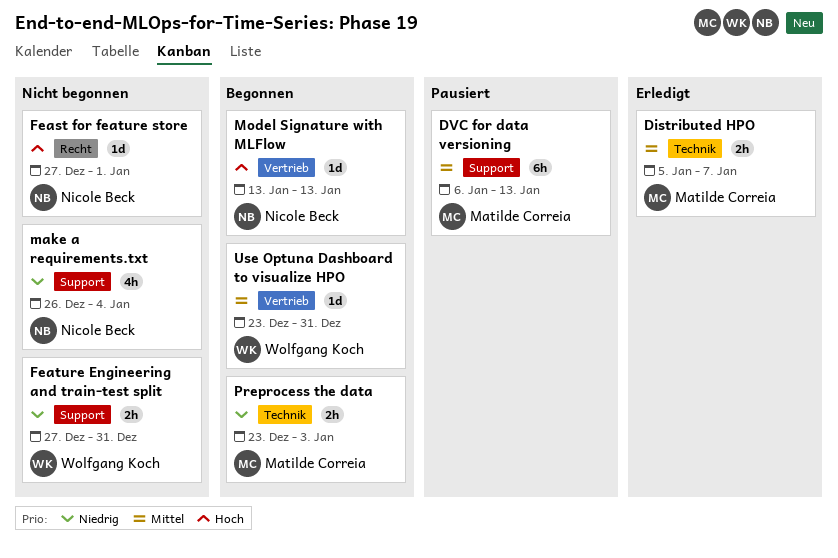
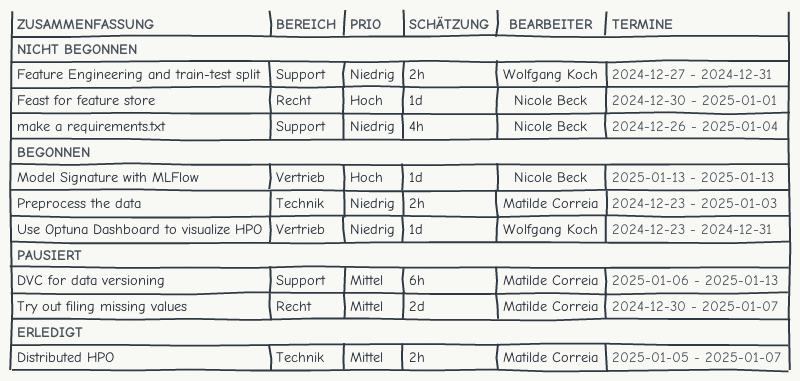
Feast for feature store, start: Dec 27 -> Dec 30
Try out filing missing values: none -> present
Use Optuna Dashboard to visualize HPO, priority: Mittel -> Niedrig

